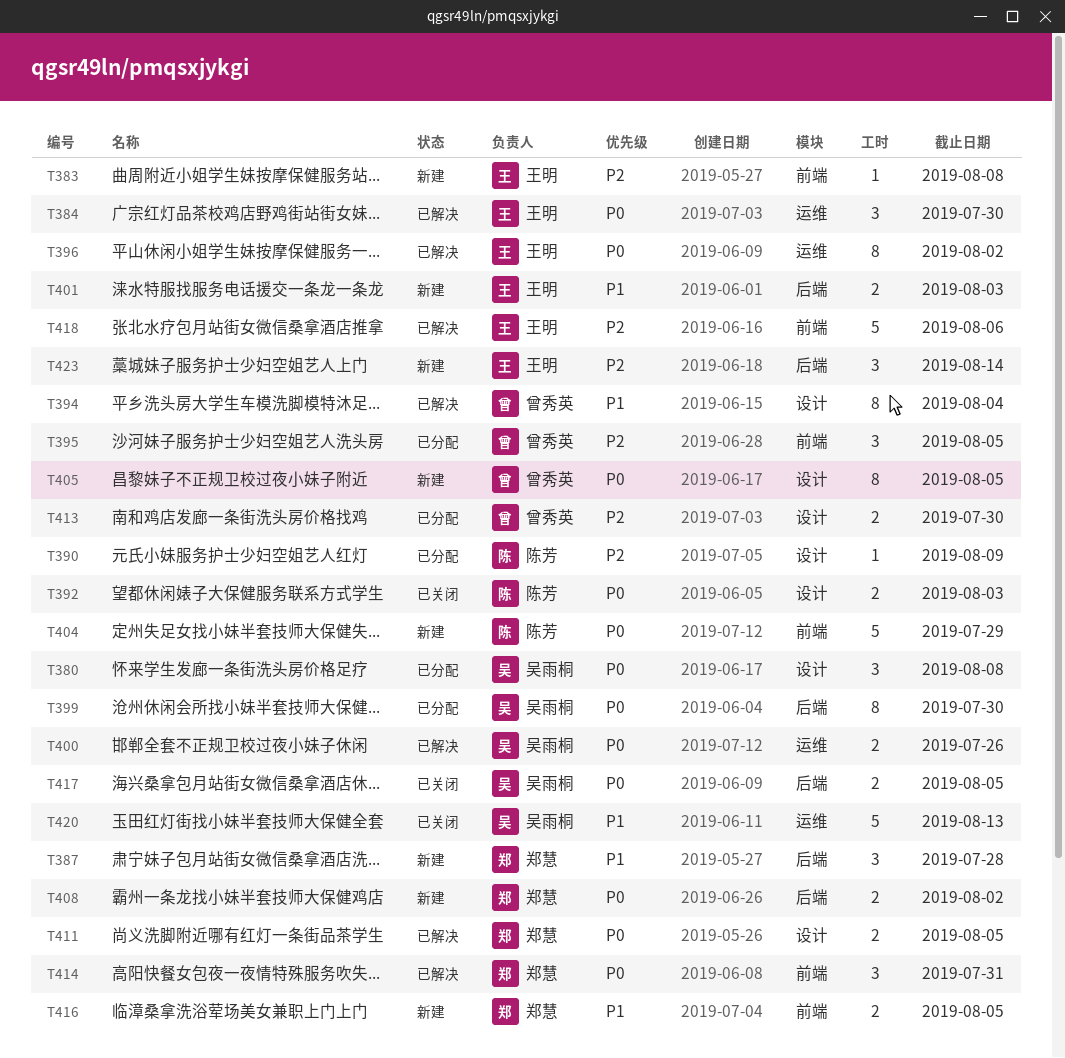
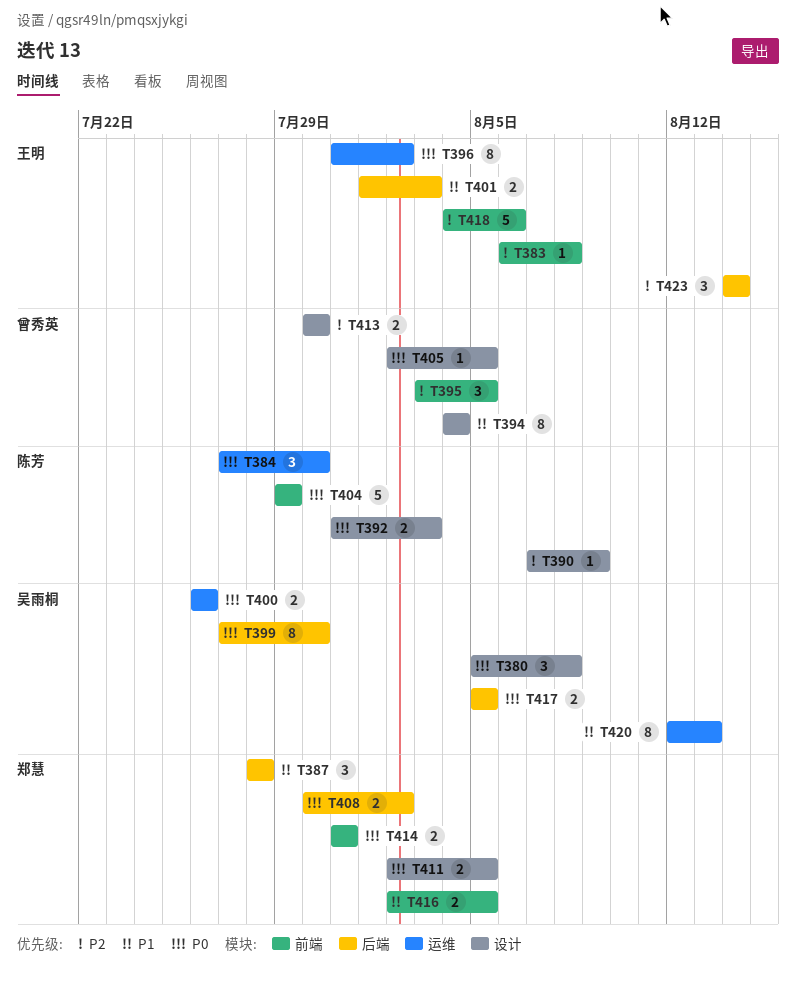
T384, owner: 王明 -> 陈芳
T405, estimate: 8 -> 1
T414, estimate: 3 -> 2
T420, estimate: 5 -> 8

